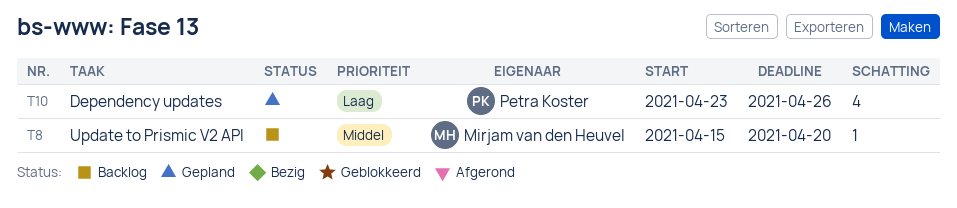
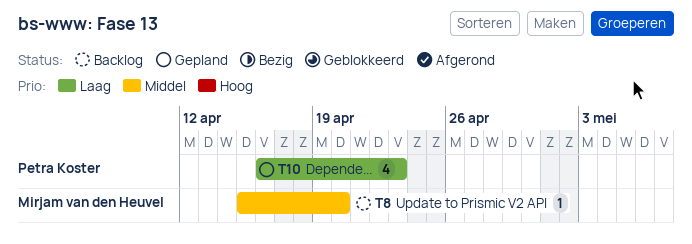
T10, start: Apr 23 -> Apr 16
T10, due: Apr 26 -> Apr 23

